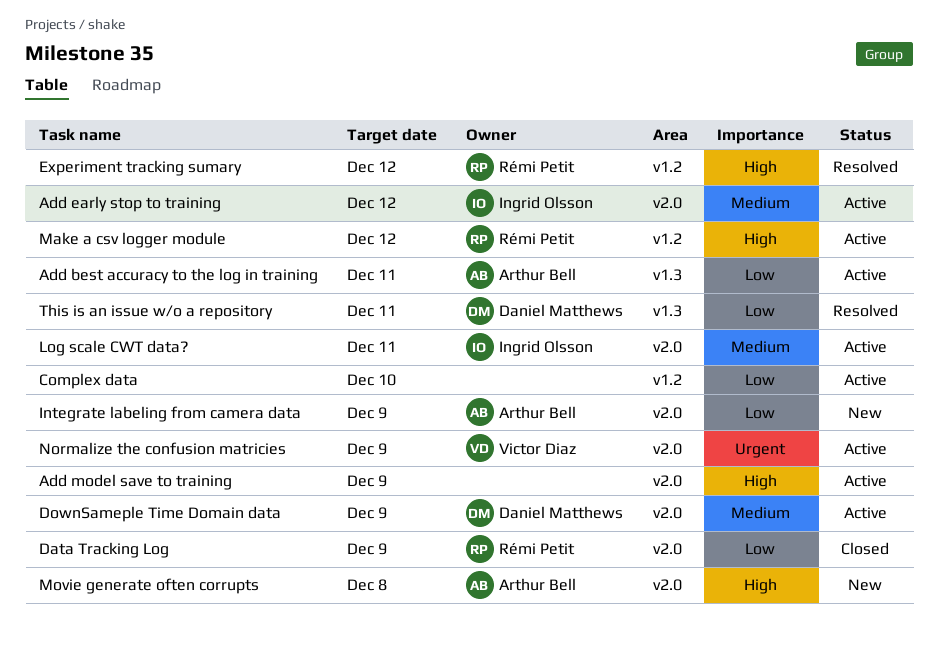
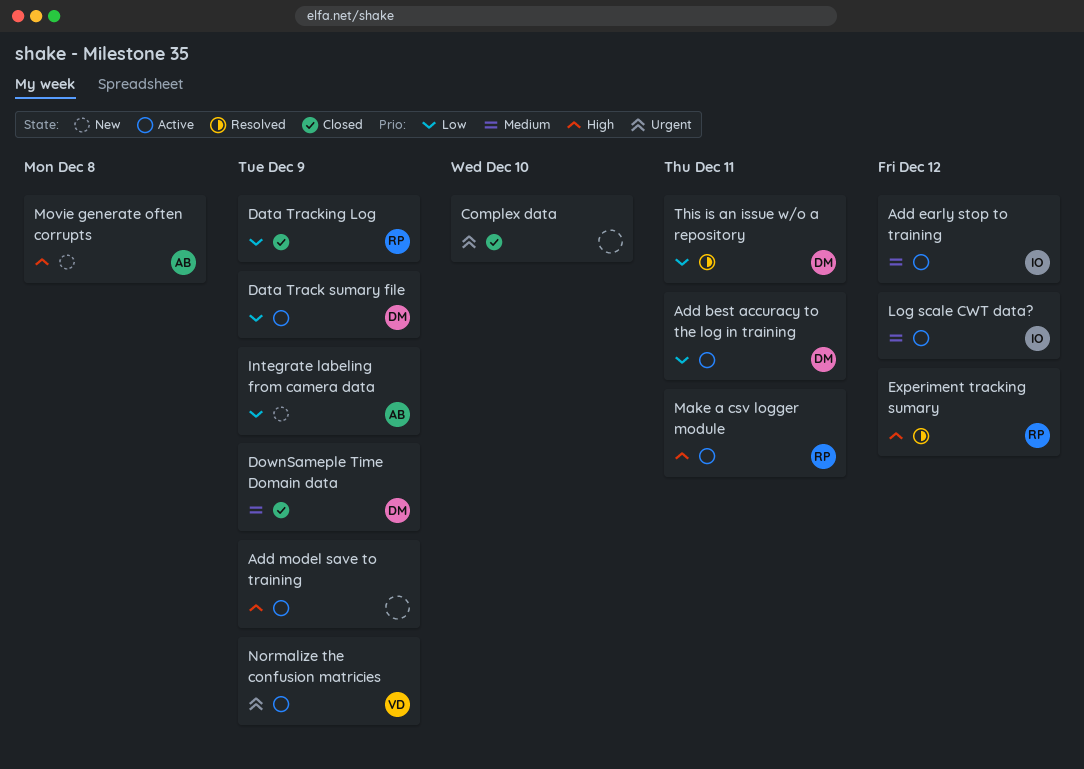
Add best accuracy to the log in training, owner: Arthur Bell -> Daniel Matthews
Complex data, status: Active -> Closed
Complex data, priority: Low -> Urgent
Data Track sumary file: none -> present
DownSameple Time Domain data, status: Active -> Closed
Log scale CWT data?, due: Dec 11 -> Dec 12
Make a csv logger module, due: Dec 12 -> Dec 11

